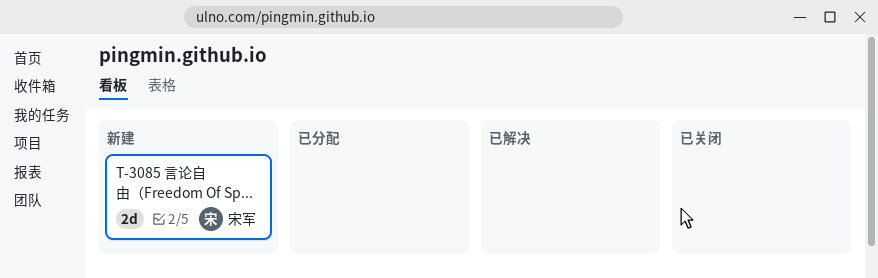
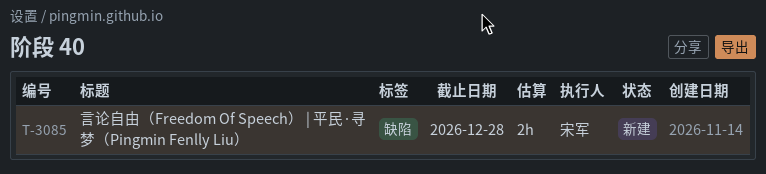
T-3085, estimate: 2d -> 2h

